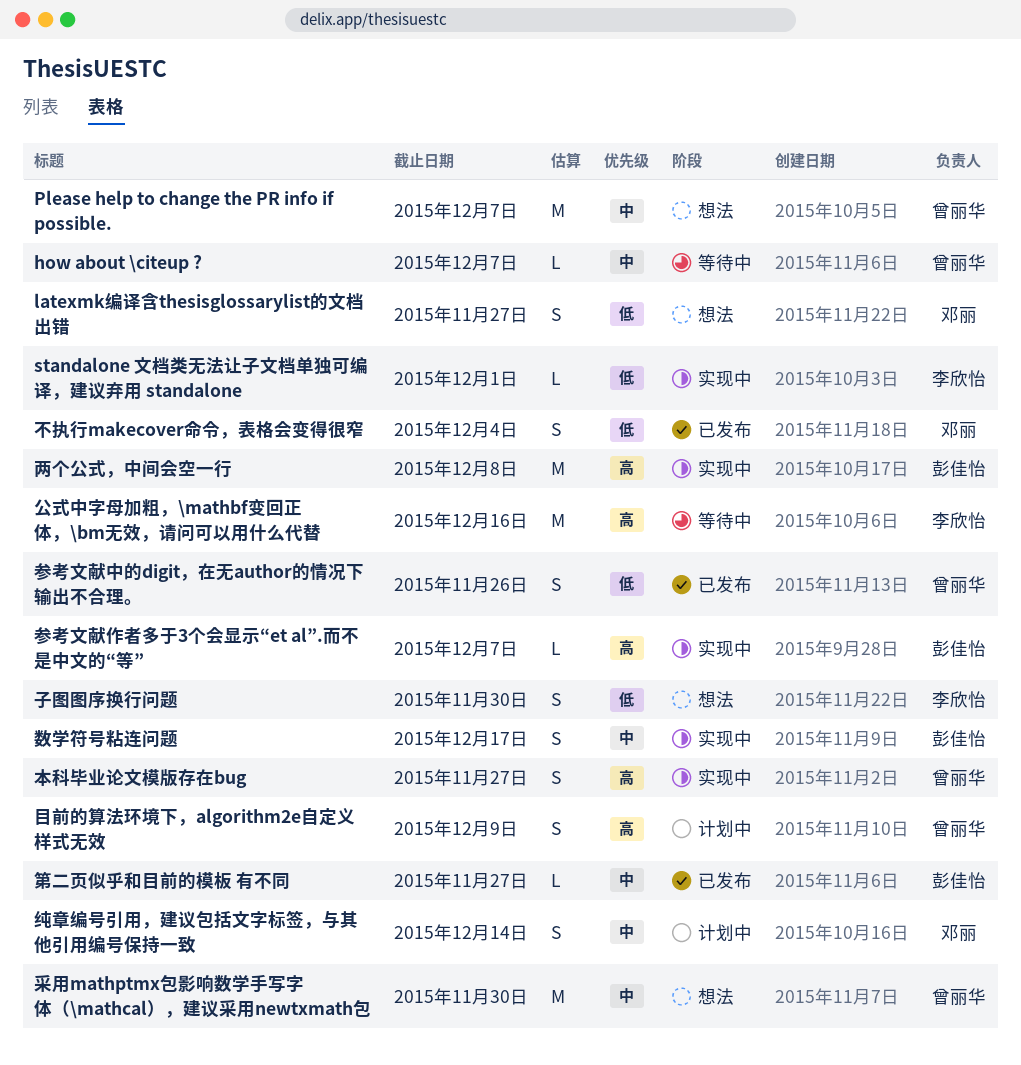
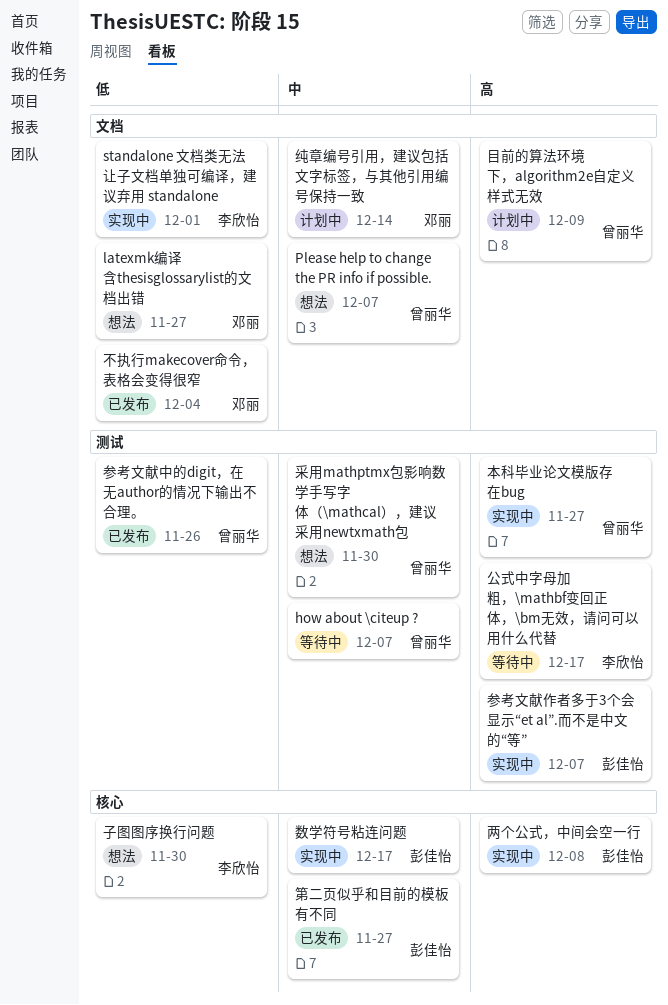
公式中字母加粗，\mathbf变回正体，\bm无效，请问可以用什么代替, due: Dec 16 -> Dec 17

